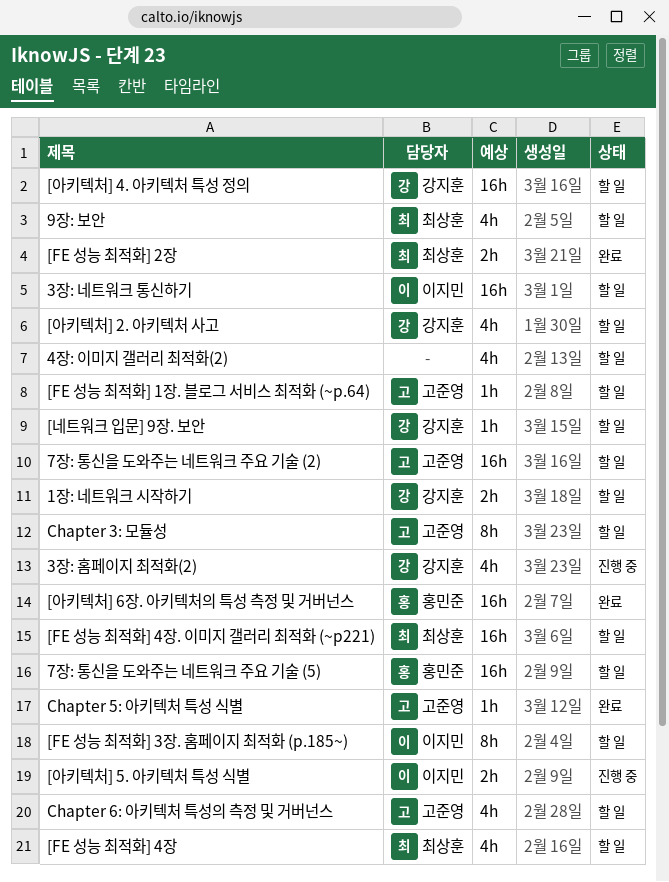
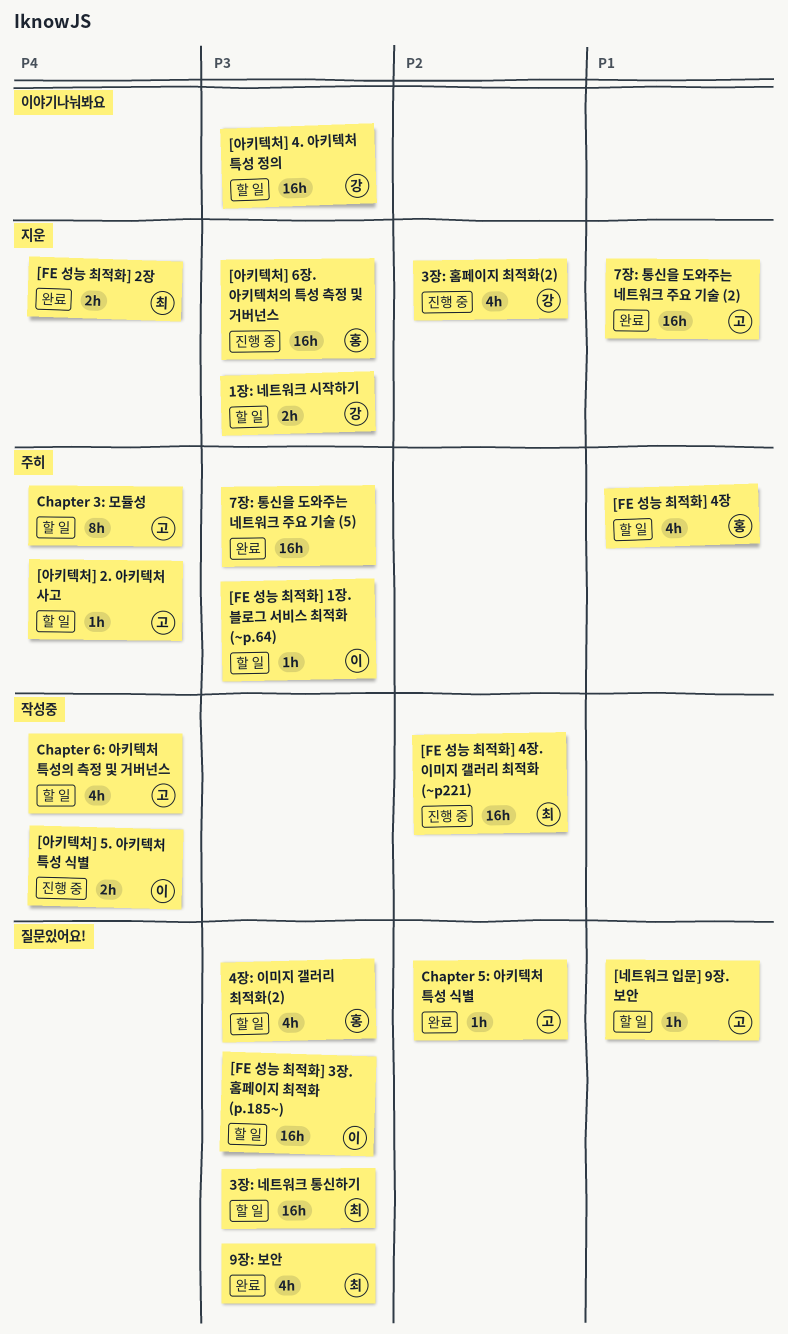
3장: 네트워크 통신하기, owner: 이지민 -> 최상훈
4장: 이미지 갤러리 최적화(2), owner: none -> 홍민준
7장: 통신을 도와주는 네트워크 주요 기술 (2), status: 할 일 -> 완료
7장: 통신을 도와주는 네트워크 주요 기술 (5), status: 할 일 -> 완료
7장: 통신을 도와주는 네트워크 주요 기술 (5), owner: 홍민준 -> none
9장: 보안, status: 할 일 -> 완료
[FE 성능 최적화] 1장. 블로그 서비스 최적화 (~p.64), owner: 고준영 -> 이지민
[FE 성능 최적화] 3장. 홈페이지 최적화 (p.185~), estimate: 8h -> 16h
[FE 성능 최적화] 4장, owner: 최상훈 -> 홍민준
[FE 성능 최적화] 4장. 이미지 갤러리 최적화 (~p221), status: 할 일 -> 진행 중
[네트워크 입문] 9장. 보안, owner: 강지훈 -> 고준영
[아키텍처] 2. 아키텍처 사고, owner: 강지훈 -> 고준영
[아키텍처] 2. 아키텍처 사고, estimate: 4h -> 1h
[아키텍처] 6장. 아키텍처의 특성 측정 및 거버넌스, status: 완료 -> 진행 중

